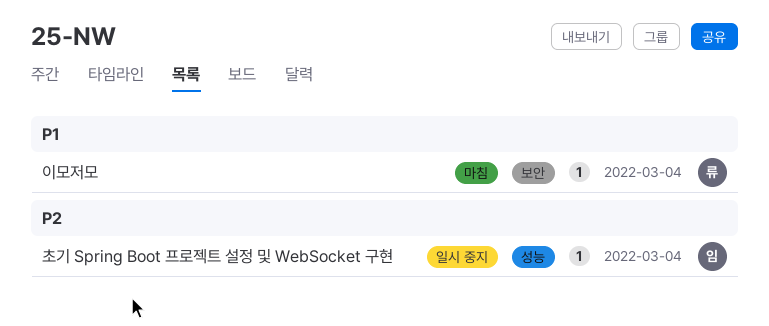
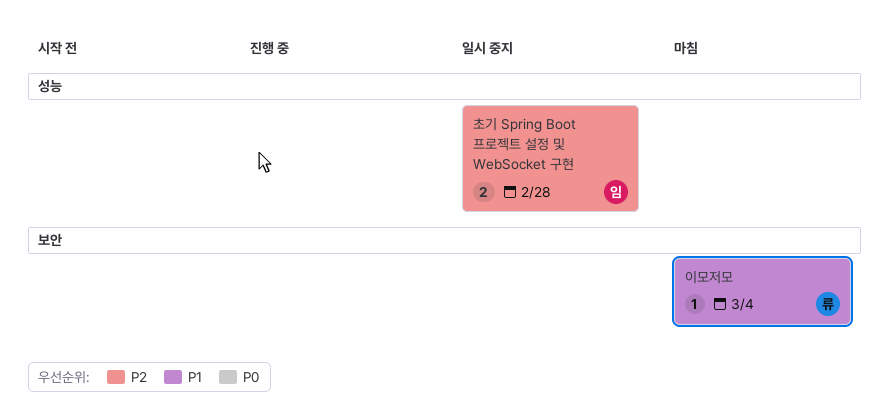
초기 Spring Boot 프로젝트 설정 및 WebSocket 구현, estimate: 1 -> 2
초기 Spring Boot 프로젝트 설정 및 WebSocket 구현, due: Mar 4 -> Feb 28

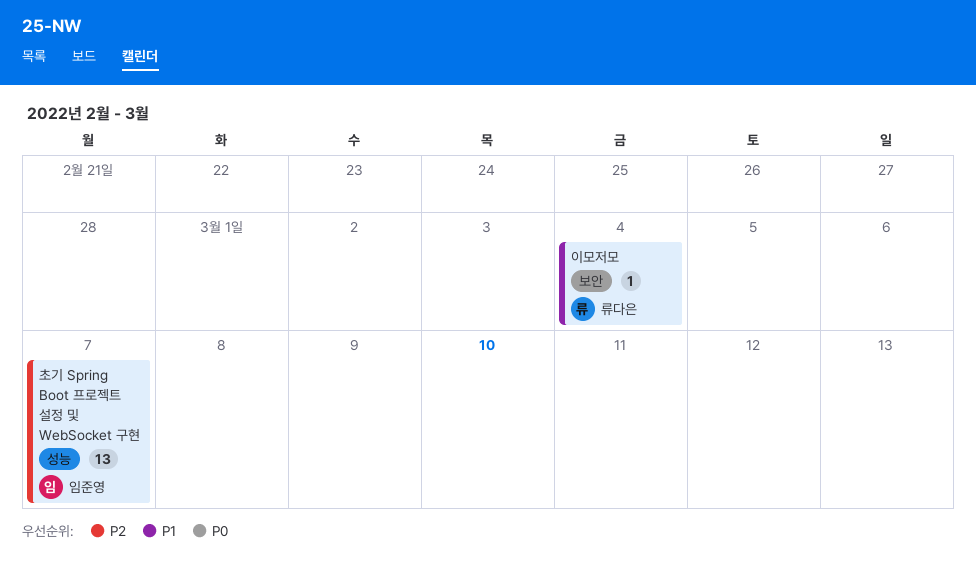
초기 Spring Boot 프로젝트 설정 및 WebSocket 구현, estimate: 2 -> 13
초기 Spring Boot 프로젝트 설정 및 WebSocket 구현, due: Feb 28 -> Mar 7

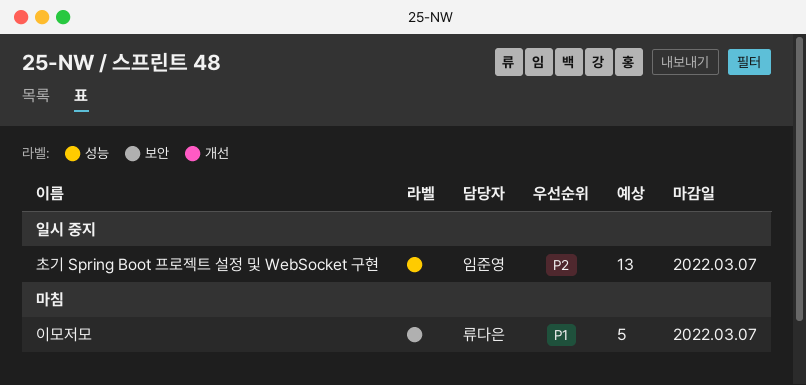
이모저모, estimate: 1 -> 5
이모저모, due: Mar 4 -> Mar 7

